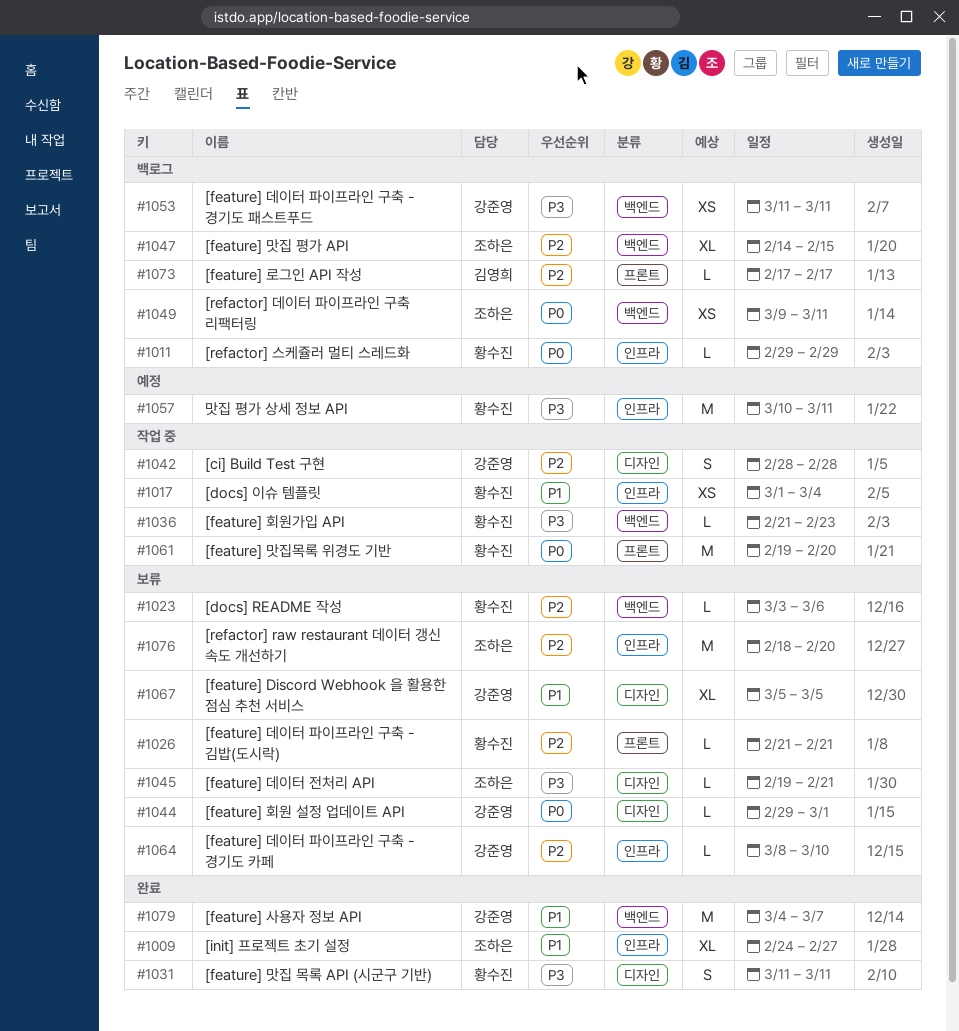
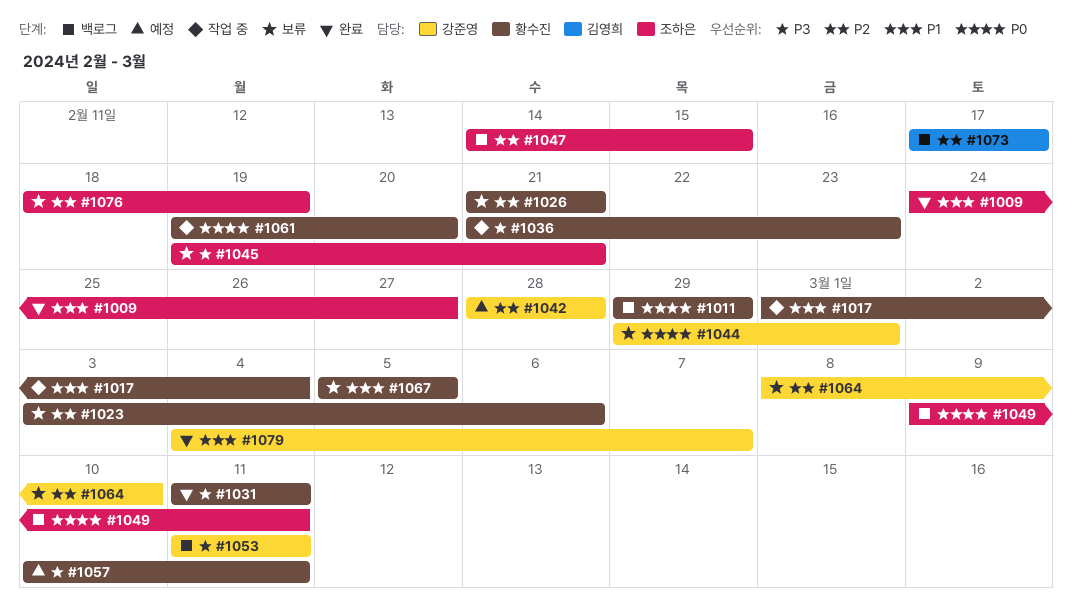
#1042, status: 작업 중 -> 예정
#1067, owner: 강준영 -> 황수진
#1076, due: Feb 20 -> Feb 19

